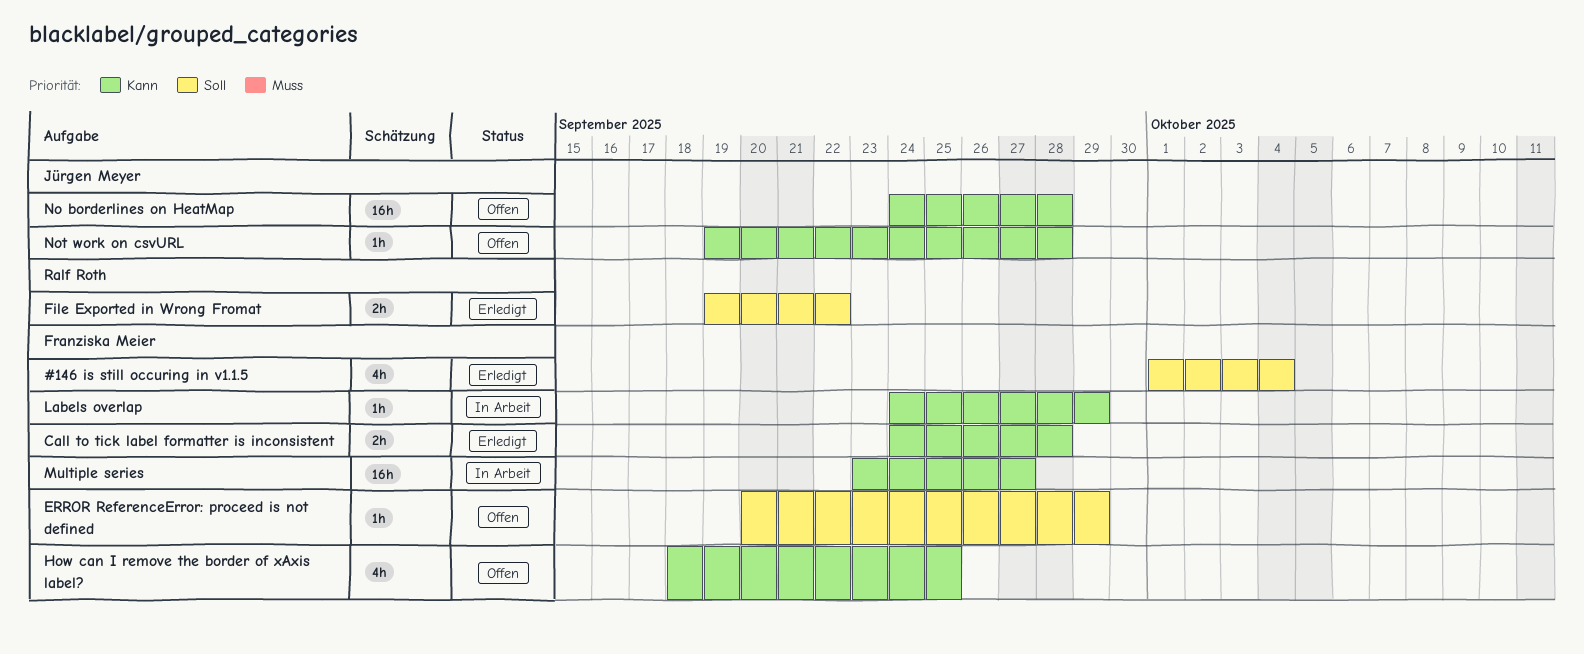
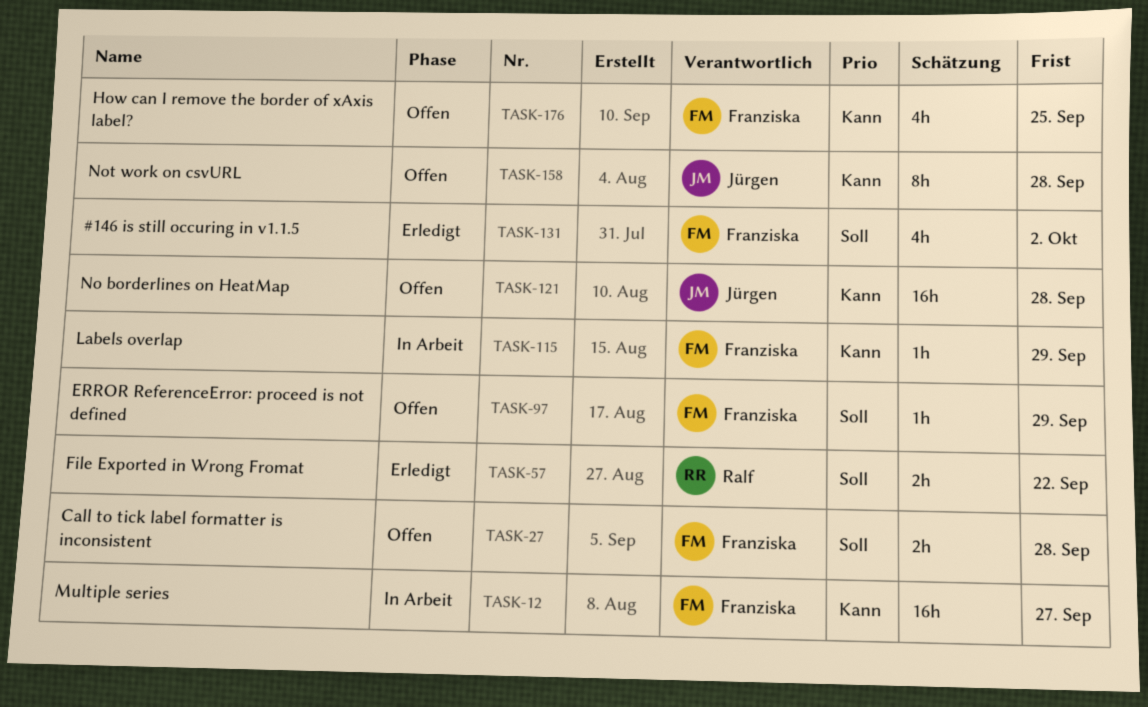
#146 is still occuring in v1.1.5, due: Oct 4 -> Oct 2
Call to tick label formatter is inconsistent, status: Erledigt -> Offen
Call to tick label formatter is inconsistent, priority: Kann -> Soll
Not work on csvURL, estimate: 1h -> 8h

